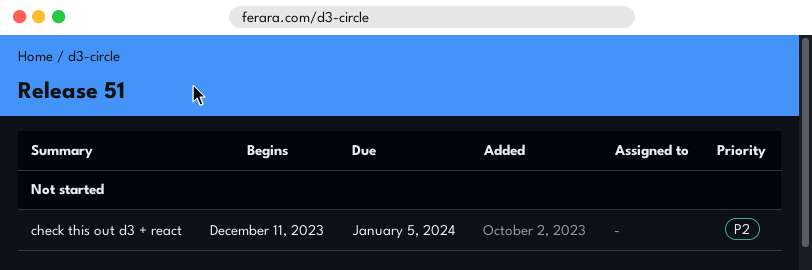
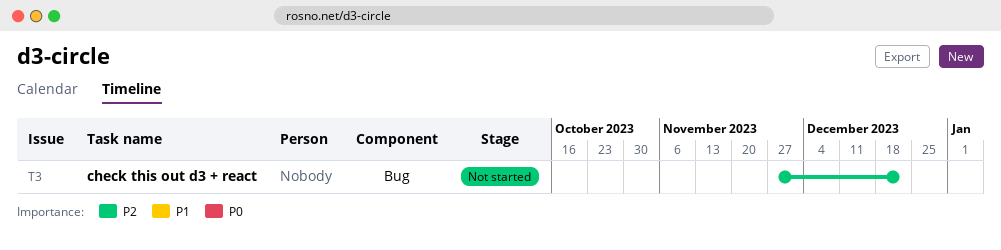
check this out d3 + react, start: Dec 11 -> Nov 27
check this out d3 + react, due: Jan 5 -> Dec 22

